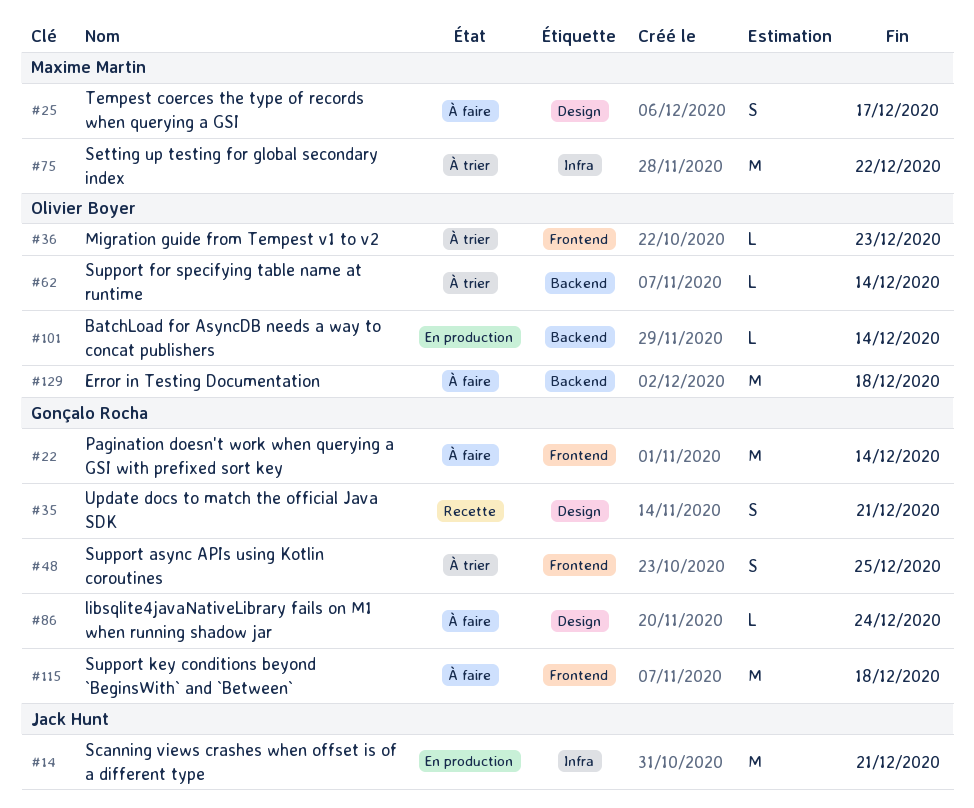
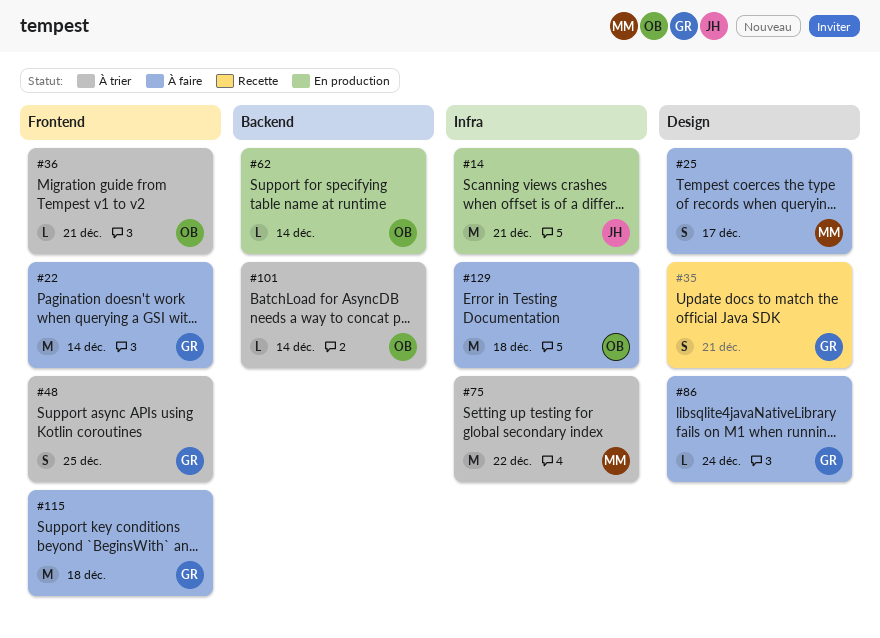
#36, due: Dec 23 -> Dec 21
#62, status: À trier -> En production
#101, status: En production -> À trier
#129, label: Backend -> Infra

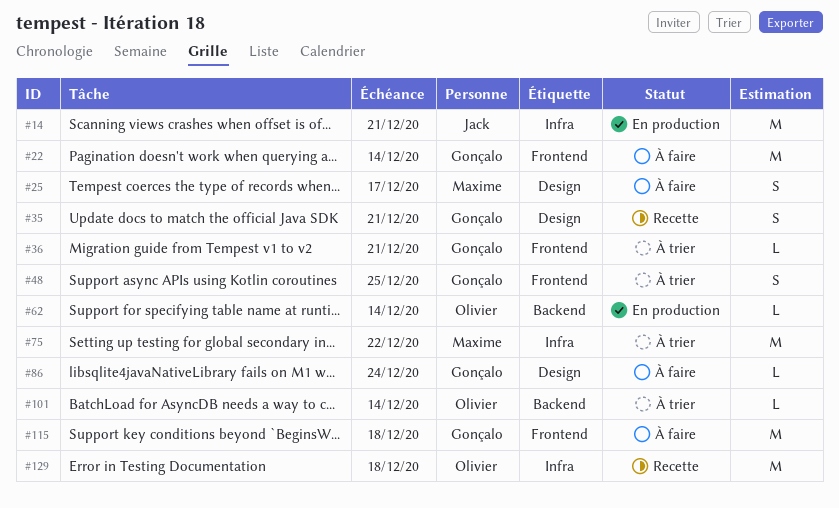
#36, owner: Olivier -> Gonçalo
#129, status: À faire -> Recette

